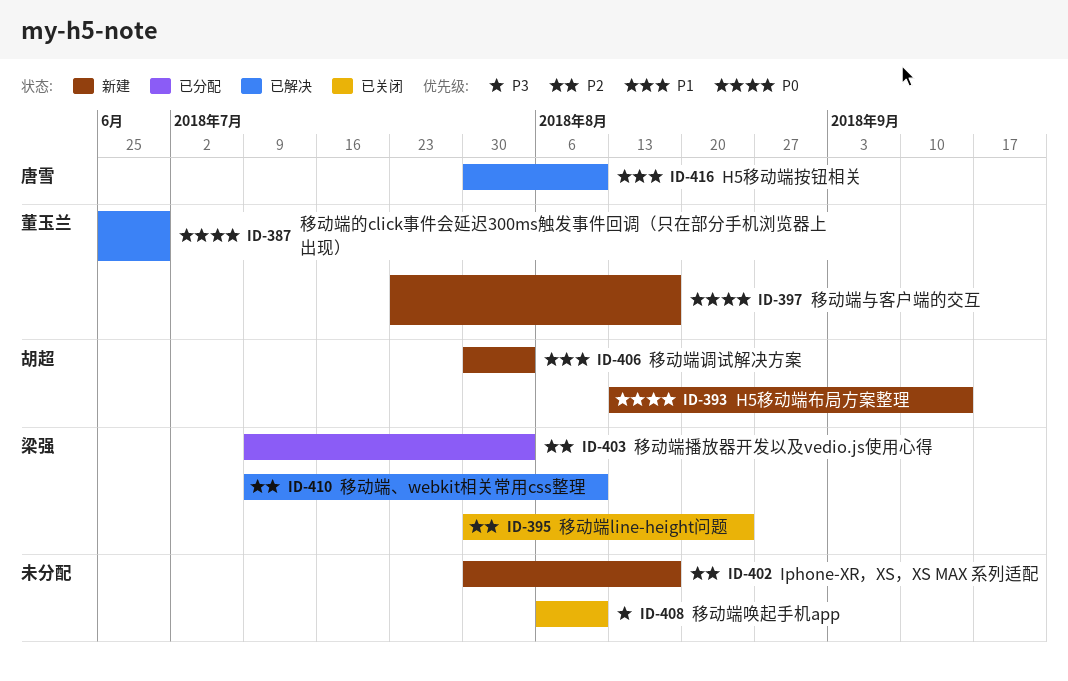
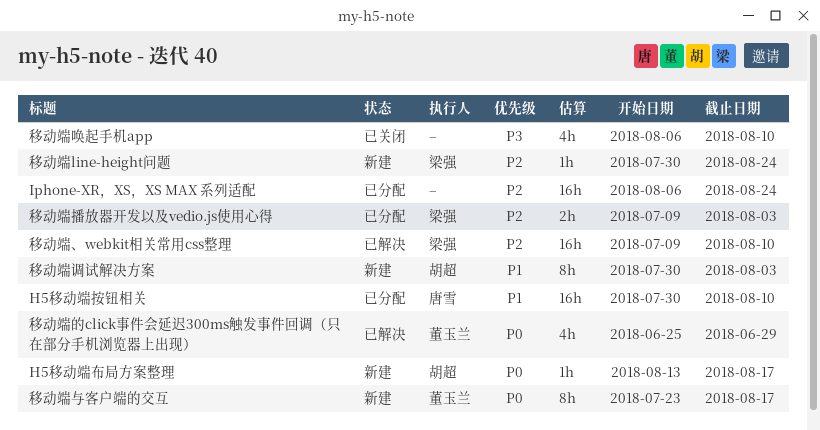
H5移动端布局方案整理, due: Sep 14 -> Aug 17
H5移动端按钮相关, status: 已解决 -> 已分配
Iphone-XR，XS，XS MAX 系列适配, status: 新建 -> 已分配
Iphone-XR，XS，XS MAX 系列适配, start: Jul 30 -> Aug 6
Iphone-XR，XS，XS MAX 系列适配, due: Aug 17 -> Aug 24
移动端line-height问题, status: 已关闭 -> 新建

